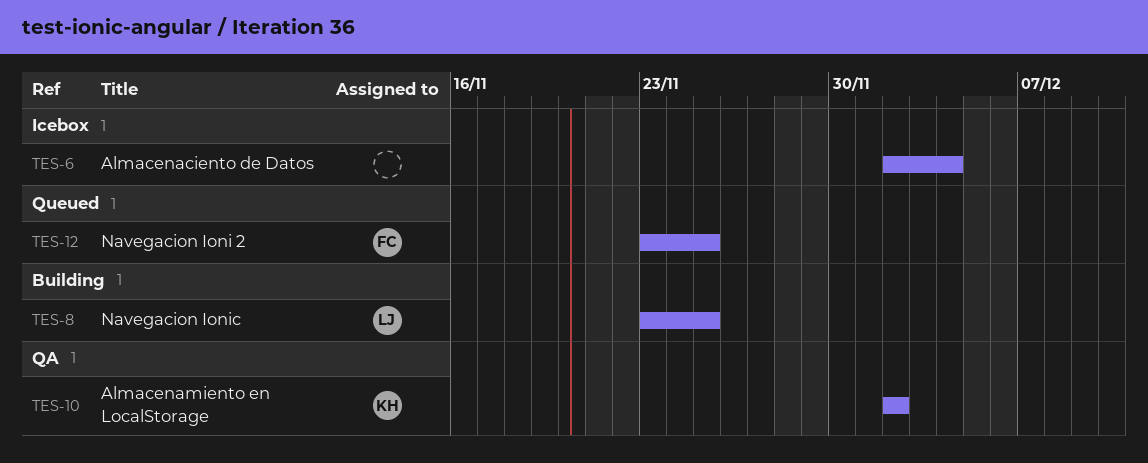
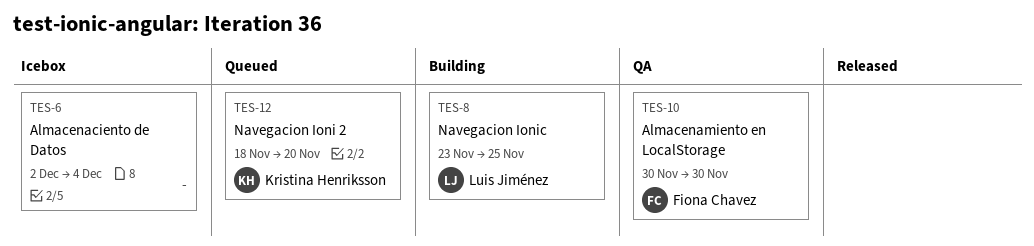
TES-10, owner: Kristina Henriksson -> Fiona Chavez
TES-10, start: Dec 2 -> Nov 30
TES-10, due: Dec 2 -> Nov 30
TES-12, owner: Fiona Chavez -> Kristina Henriksson
TES-12, start: Nov 23 -> Nov 18
TES-12, due: Nov 25 -> Nov 20

